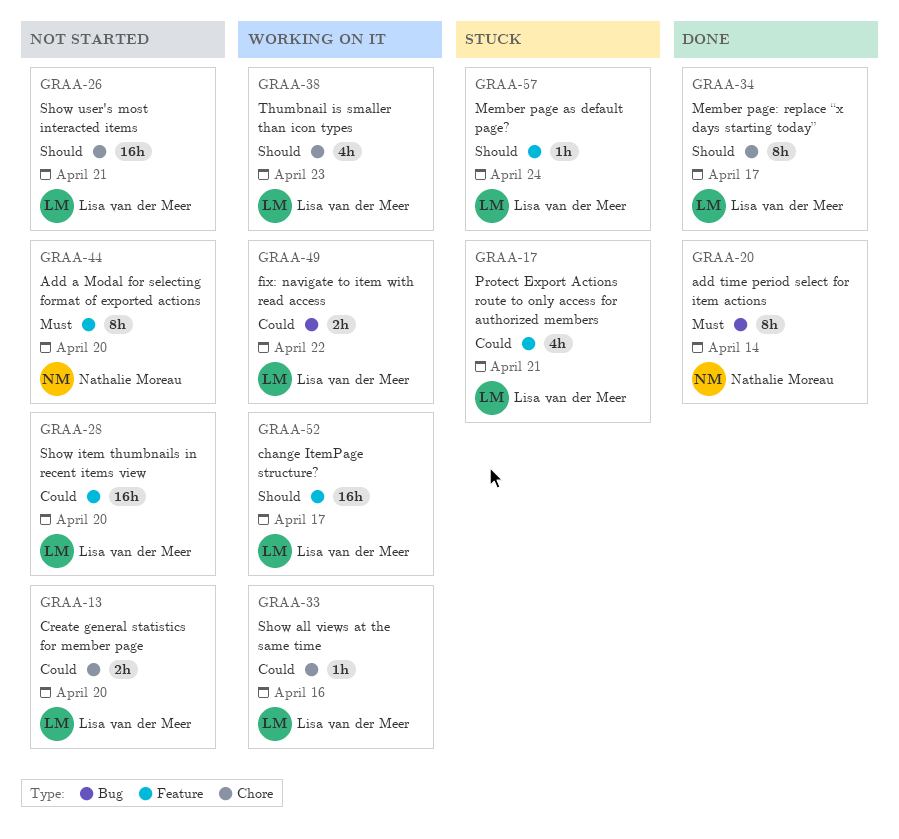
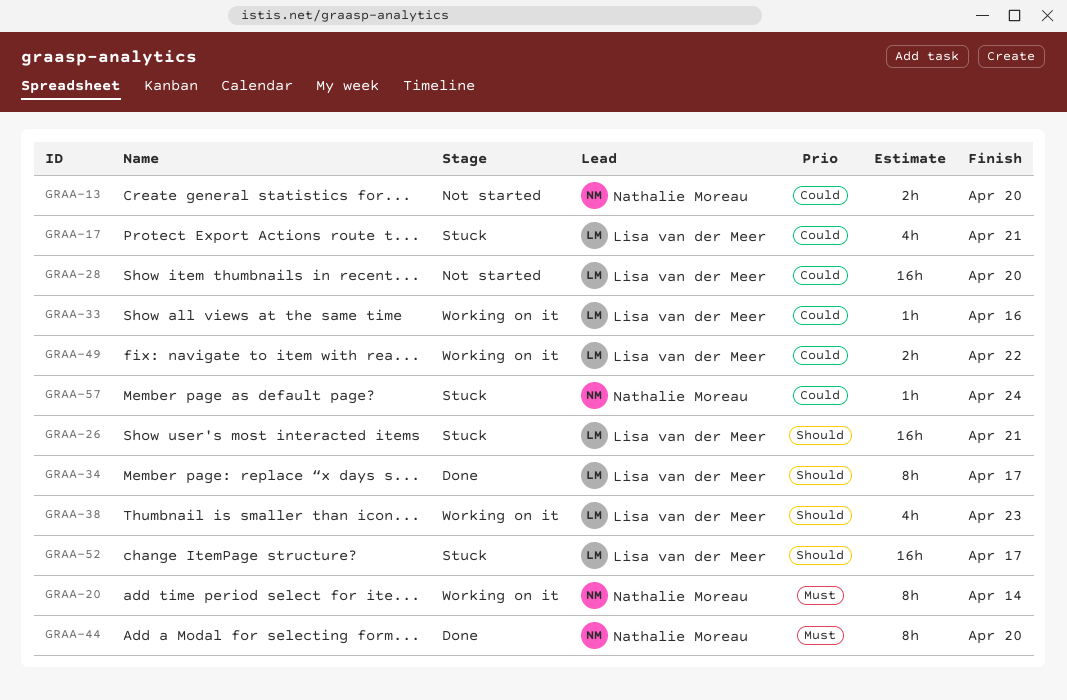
GRAA-13, owner: Lisa van der Meer -> Nathalie Moreau
GRAA-20, status: Done -> Working on it
GRAA-26, status: Not started -> Stuck
GRAA-44, status: Not started -> Done
GRAA-52, status: Working on it -> Stuck
GRAA-57, owner: Lisa van der Meer -> Nathalie Moreau
GRAA-57, priority: Should -> Could

